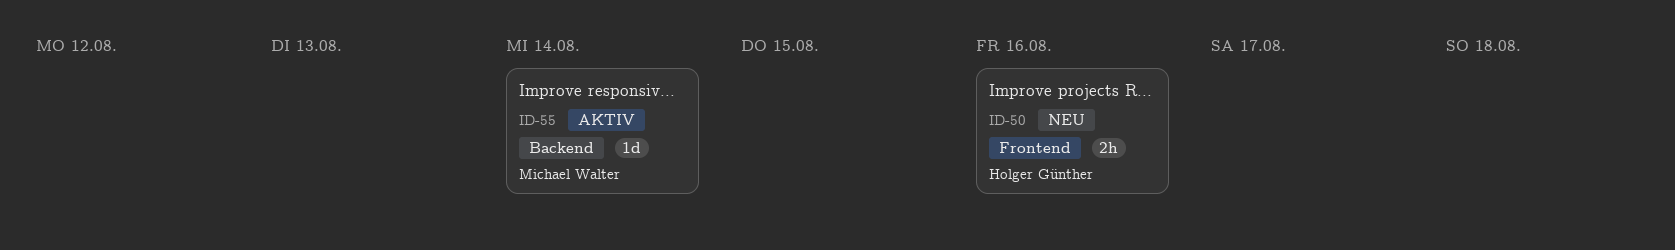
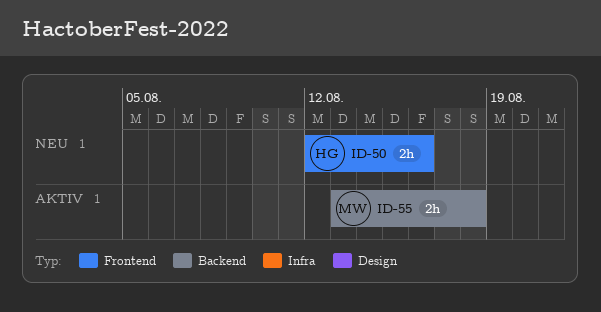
ID-55, estimate: 1d -> 2h
ID-55, due: Aug 14 -> Aug 18

